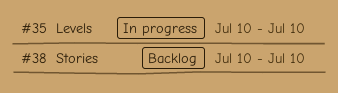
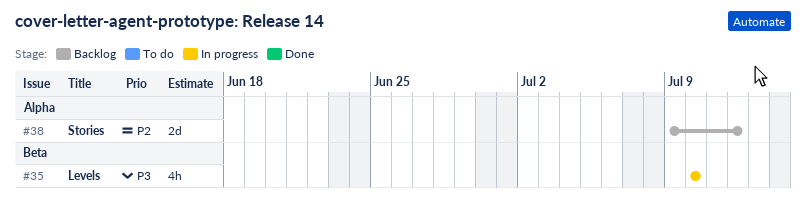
#38, start: Jul 10 -> Jul 9
#38, due: Jul 10 -> Jul 12

